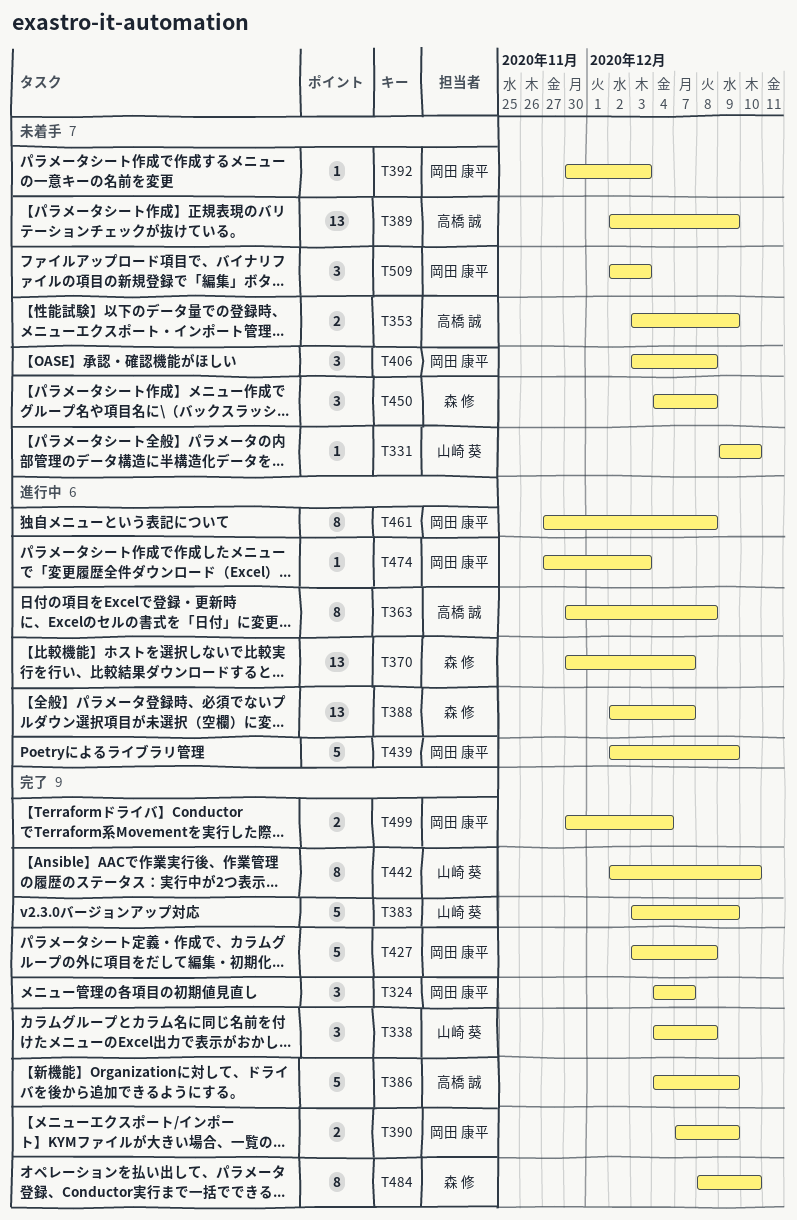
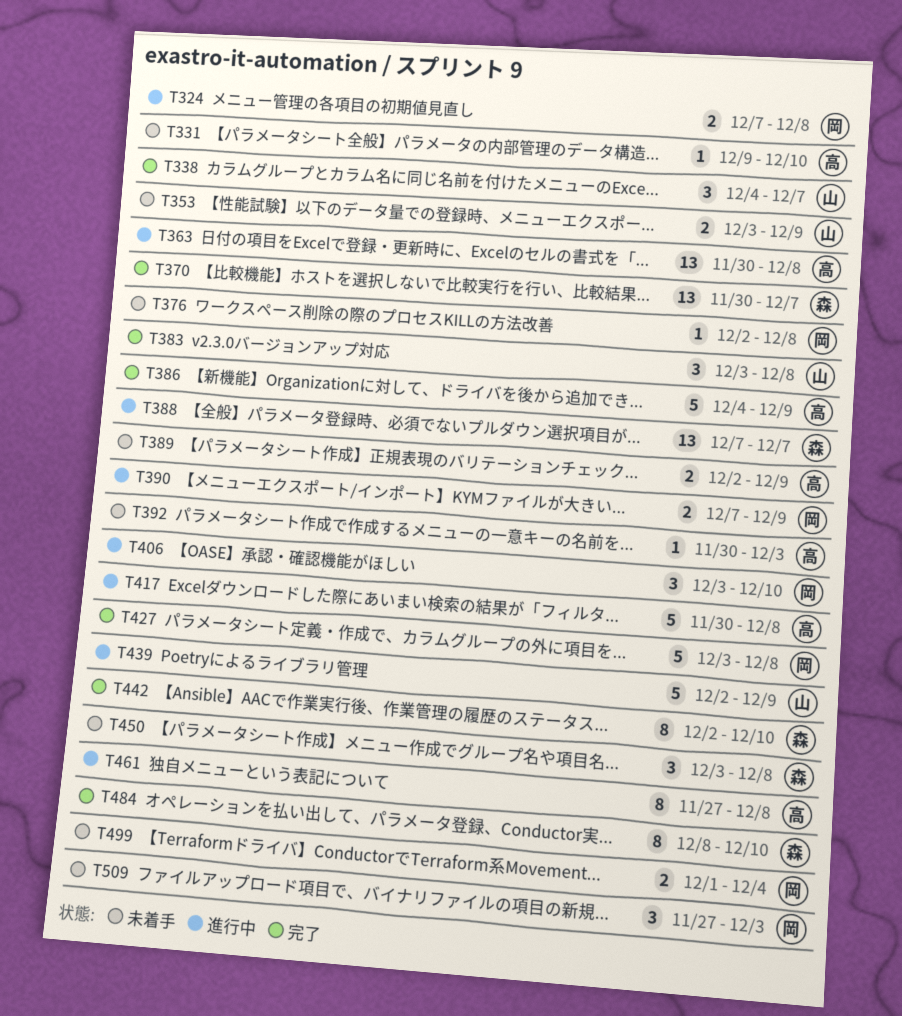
T324, status: 完了 -> 進行中
T324, estimate: 3 -> 2
T324, start: Dec 4 -> Dec 7
T324, due: Dec 7 -> Dec 8
T331, owner: 山崎 葵 -> 高橋 誠
T338, due: Dec 8 -> Dec 7
T353, owner: 高橋 誠 -> 山崎 葵
T363, estimate: 8 -> 13
T370, status: 進行中 -> 完了
T376: none -> present
T383, estimate: 5 -> 3
T383, due: Dec 9 -> Dec 8
T388, start: Dec 2 -> Dec 7
T389, estimate: 13 -> 2
T390, status: 完了 -> 進行中
T392, owner: 岡田 康平 -> 高橋 誠
T406, status: 未着手 -> 進行中
T406, due: Dec 8 -> Dec 10
T417: none -> present
T439, owner: 岡田 康平 -> 山崎 葵
T442, owner: 山崎 葵 -> 森 修
T450, start: Dec 4 -> Dec 3
T461, owner: 岡田 康平 -> 高橋 誠
T474: present -> none
T499, status: 完了 -> 未着手
T499, start: Nov 30 -> Dec 1
T509, start: Dec 2 -> Nov 27

